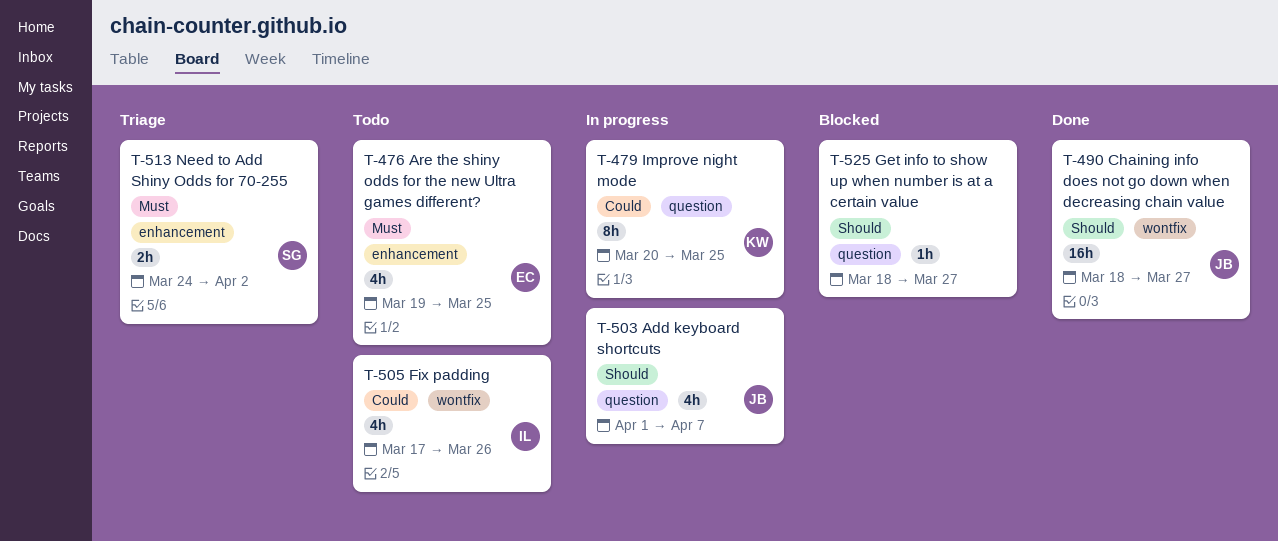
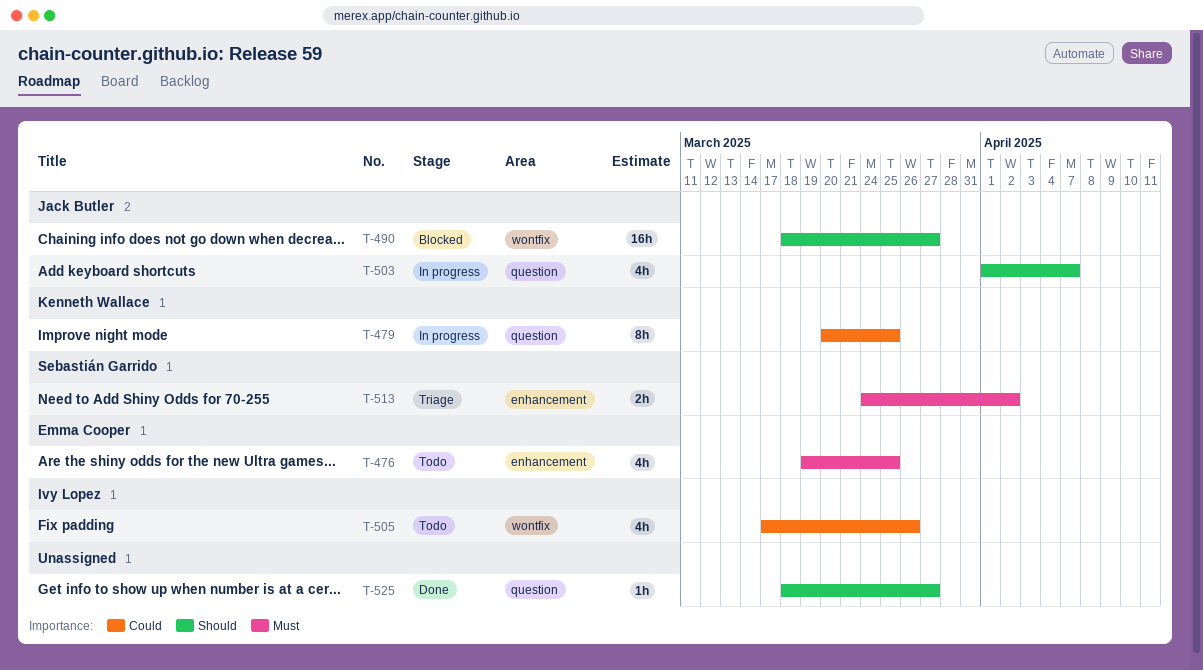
T-490, status: Done -> Blocked
T-525, status: Blocked -> Done

